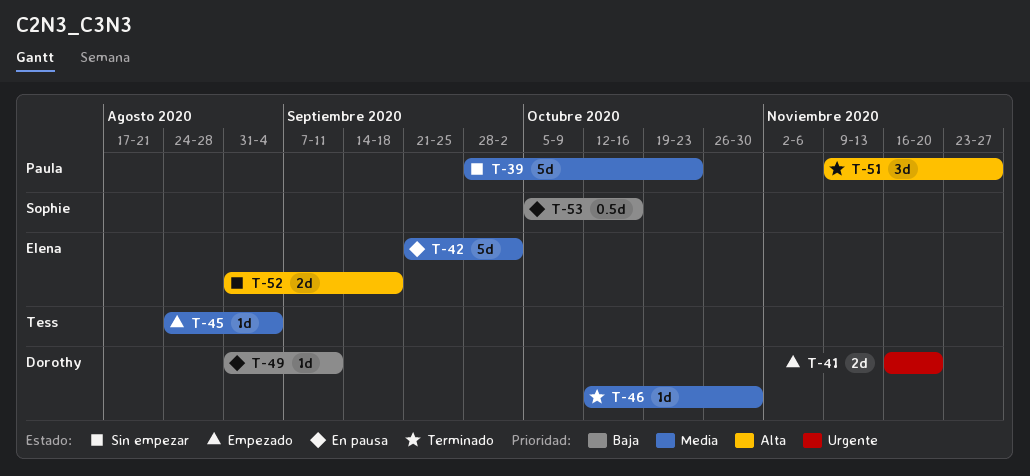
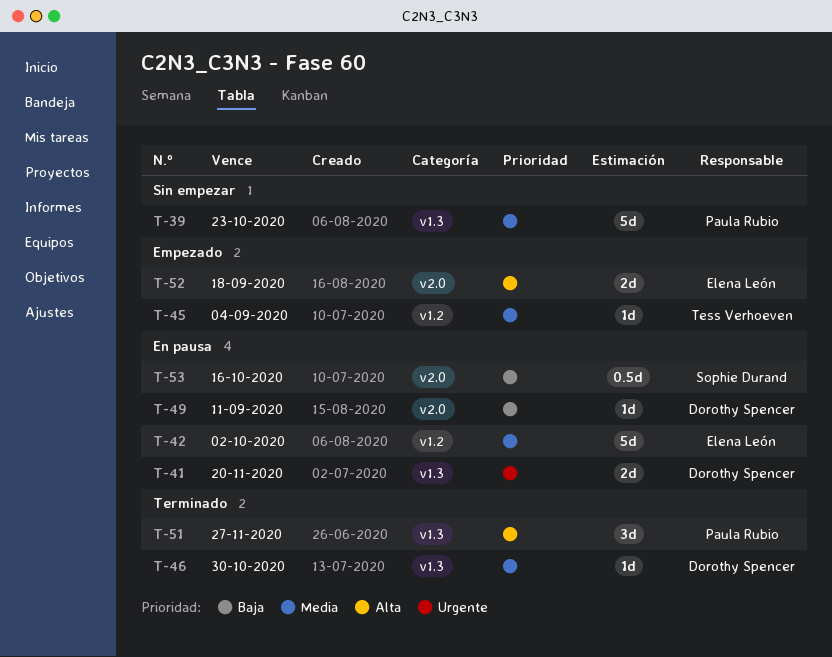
T-41, status: Empezado -> En pausa
T-52, status: Sin empezar -> Empezado

